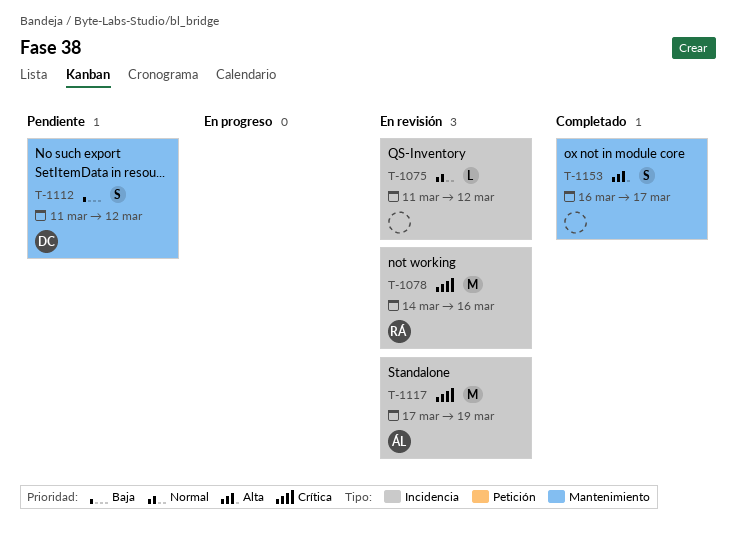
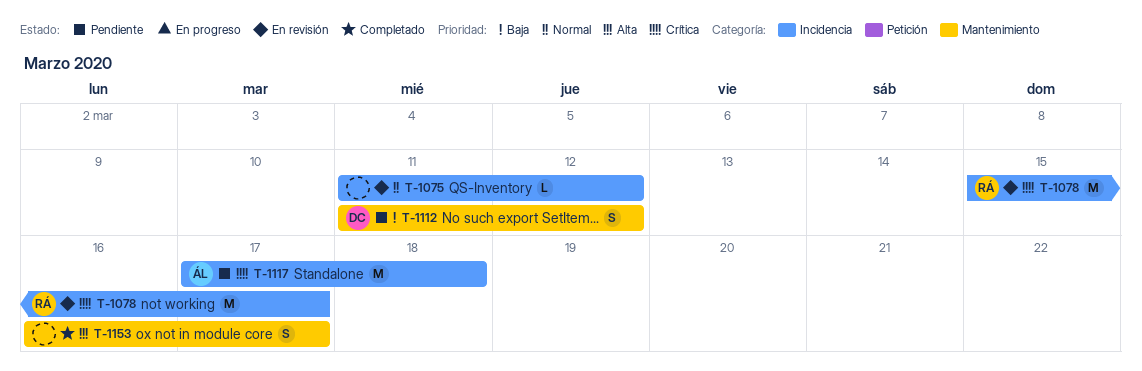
T-1078, start: Mar 14 -> Mar 15
T-1078, due: Mar 16 -> Mar 17
T-1117, status: En revisión -> Pendiente
T-1117, due: Mar 19 -> Mar 18

